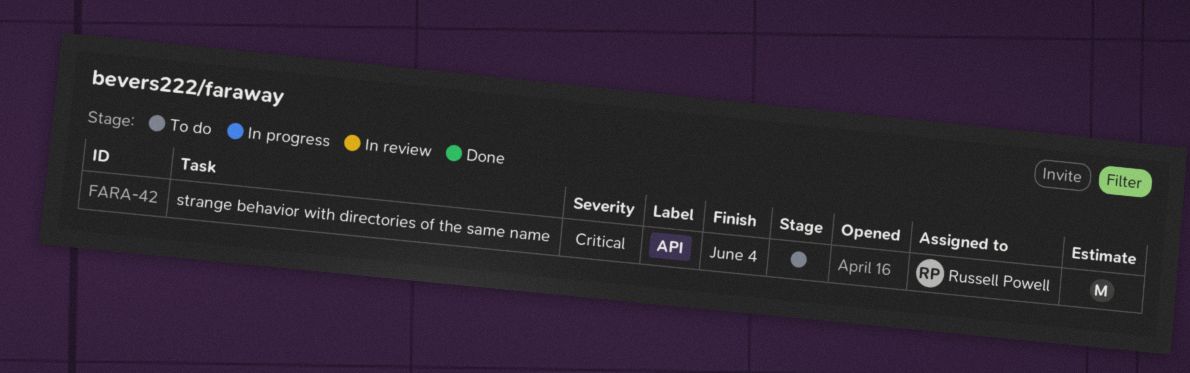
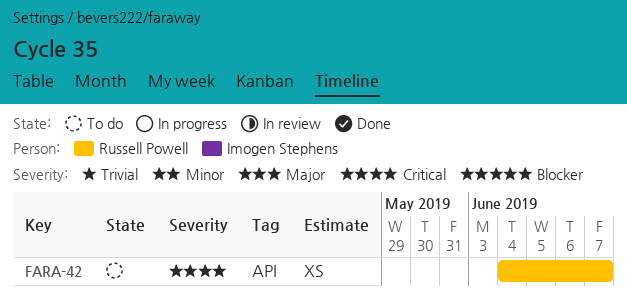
FARA-42, estimate: M -> XS
FARA-42, due: Jun 4 -> Jun 7

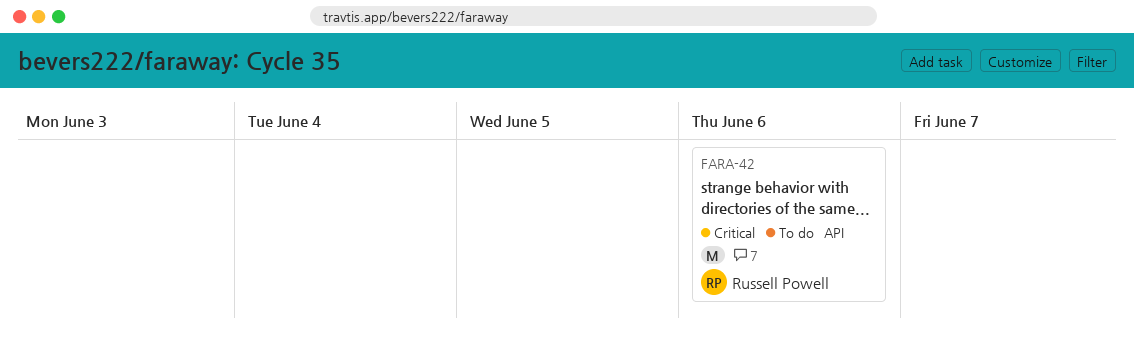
FARA-42, estimate: XS -> M
FARA-42, due: Jun 7 -> Jun 6

